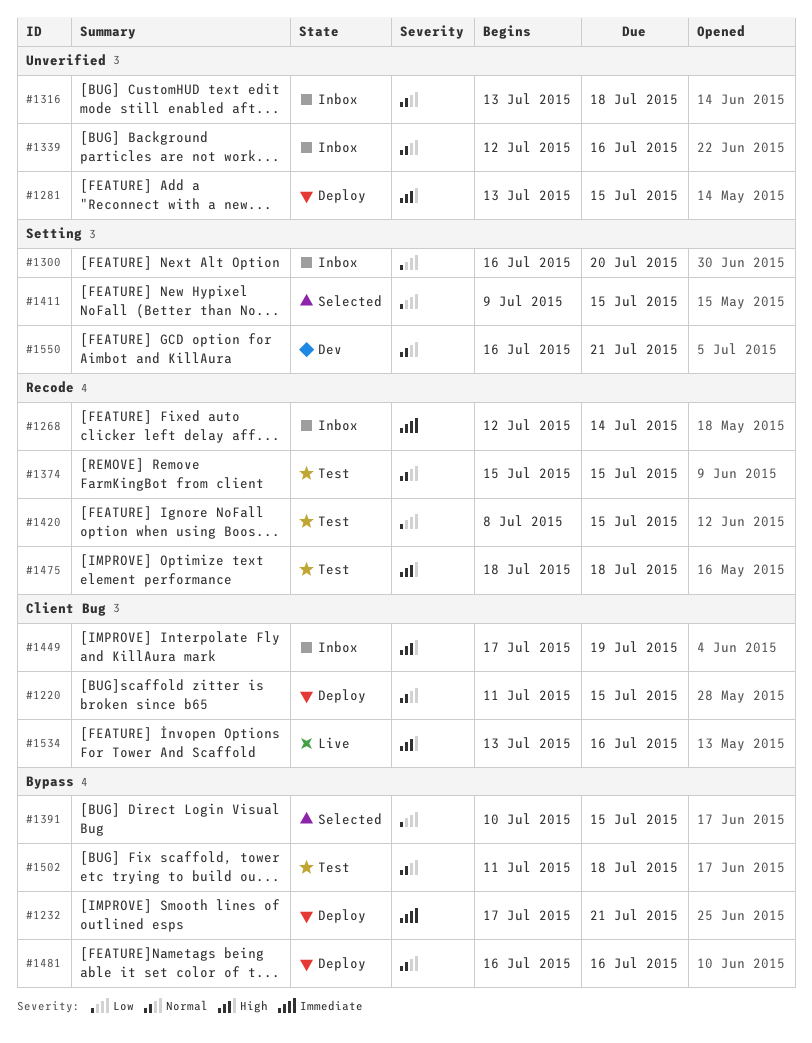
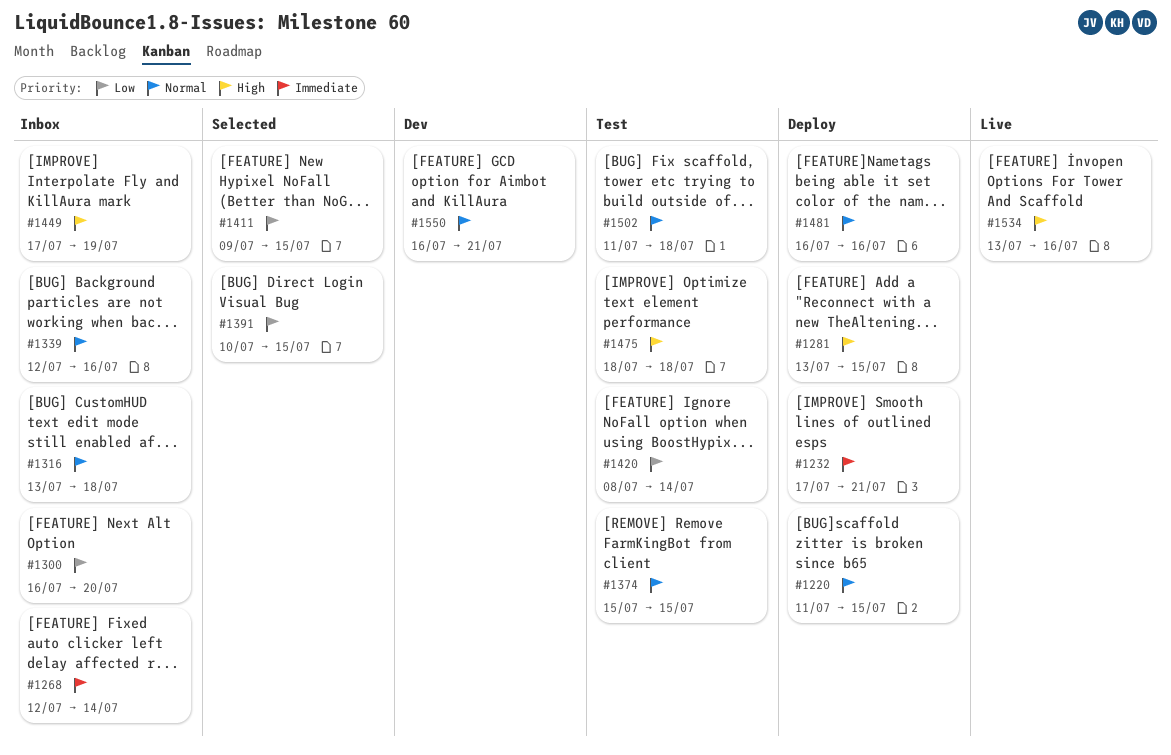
#1420, due: Jul 15 -> Jul 14

